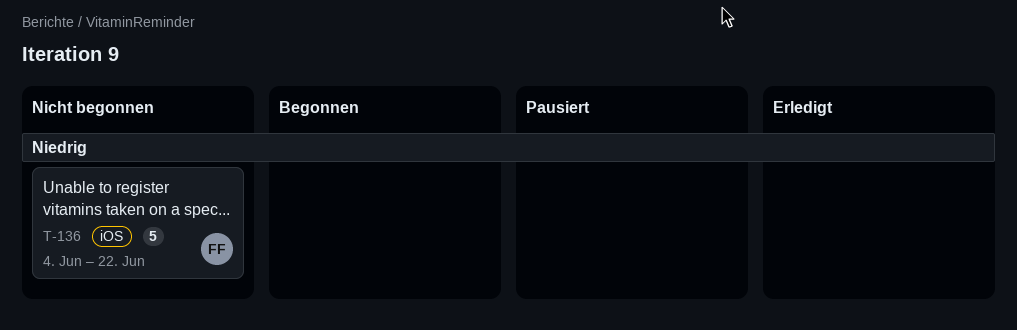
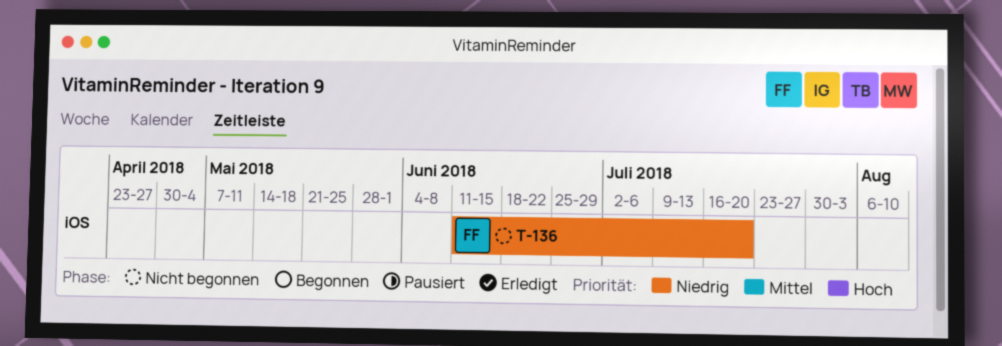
T-136, start: Jun 4 -> Jun 11
T-136, due: Jun 22 -> Jul 20

